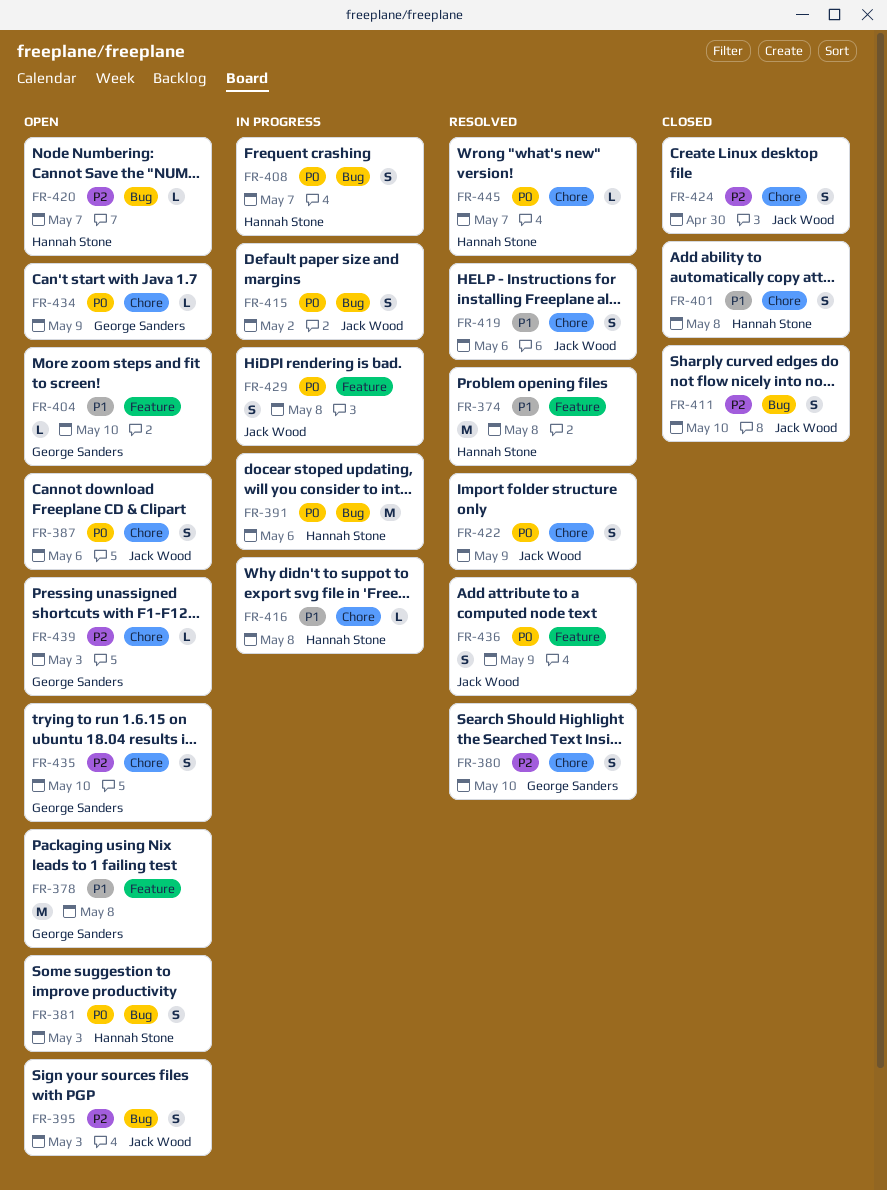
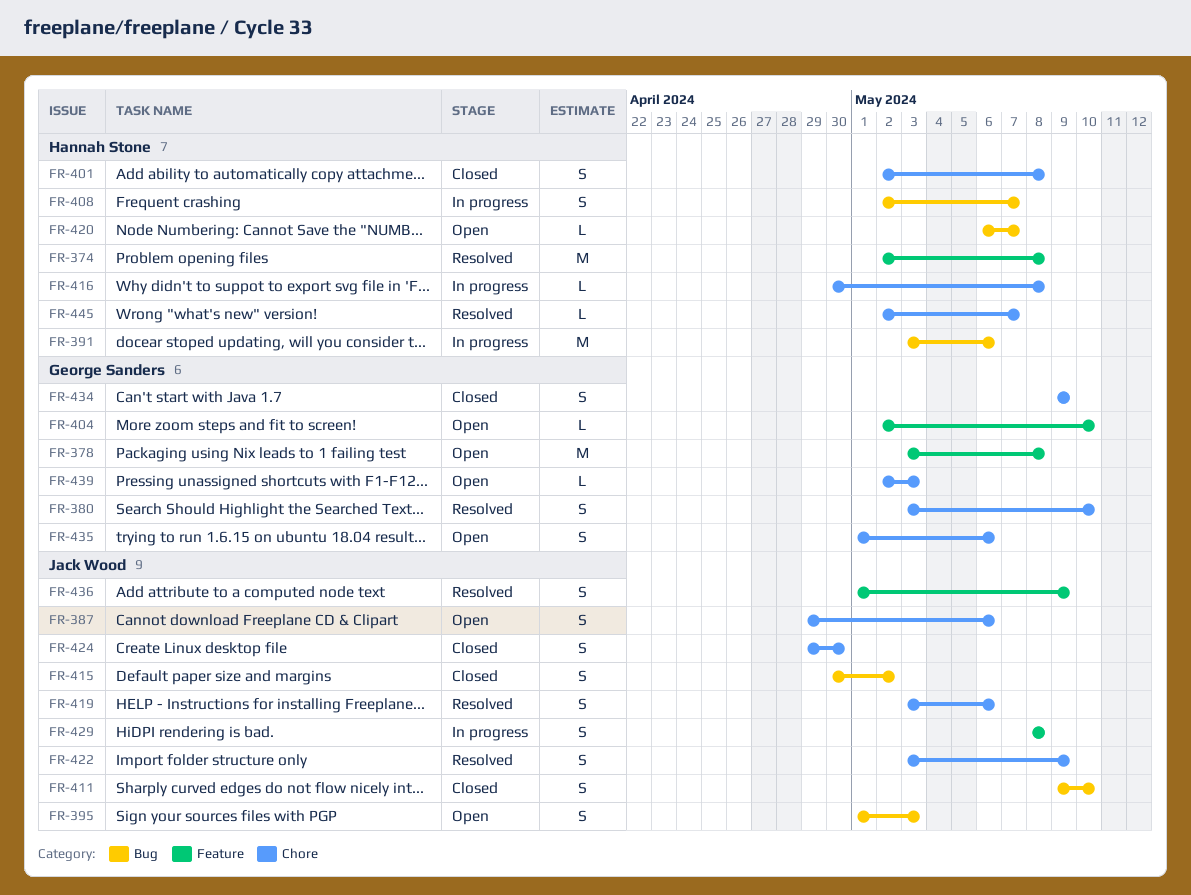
FR-381: present -> none
FR-415, status: In progress -> Closed
FR-434, status: Open -> Closed
FR-434, estimate: L -> S
FR-435, due: May 10 -> May 6

